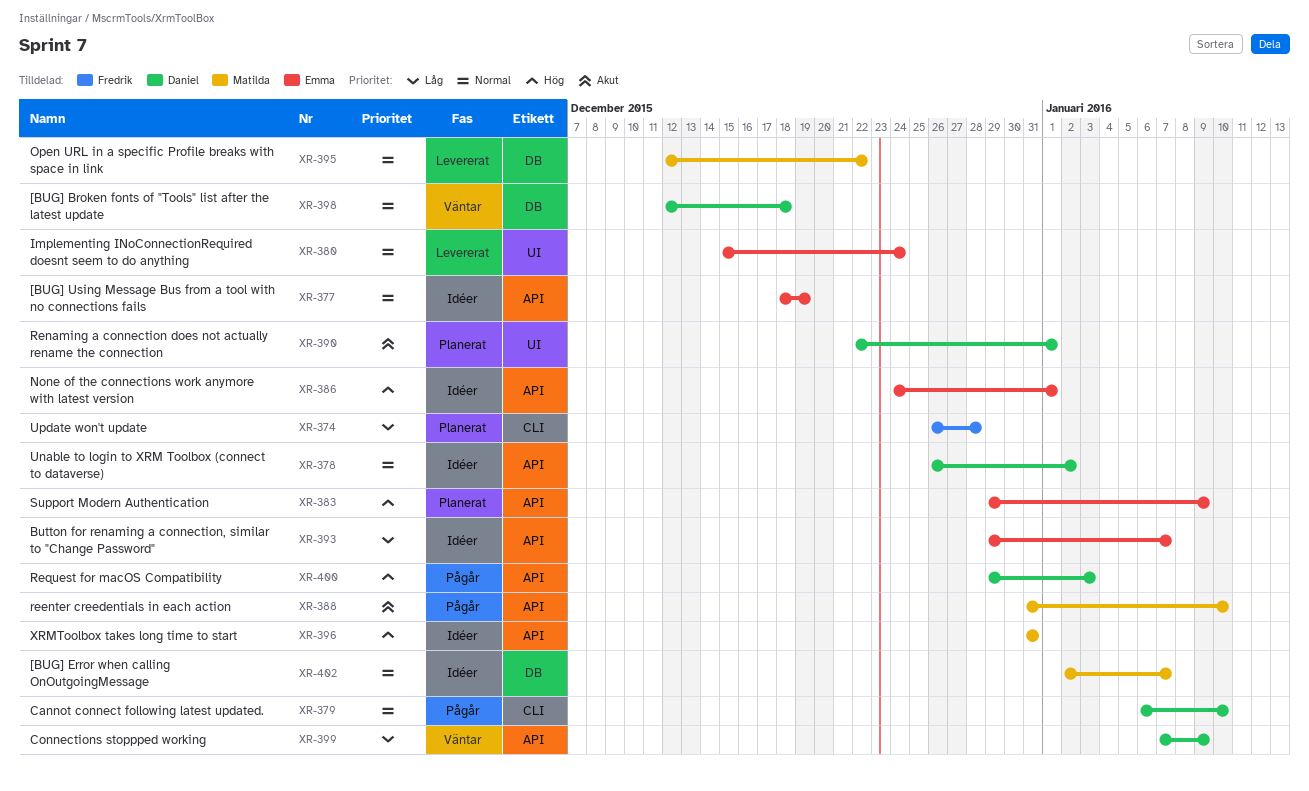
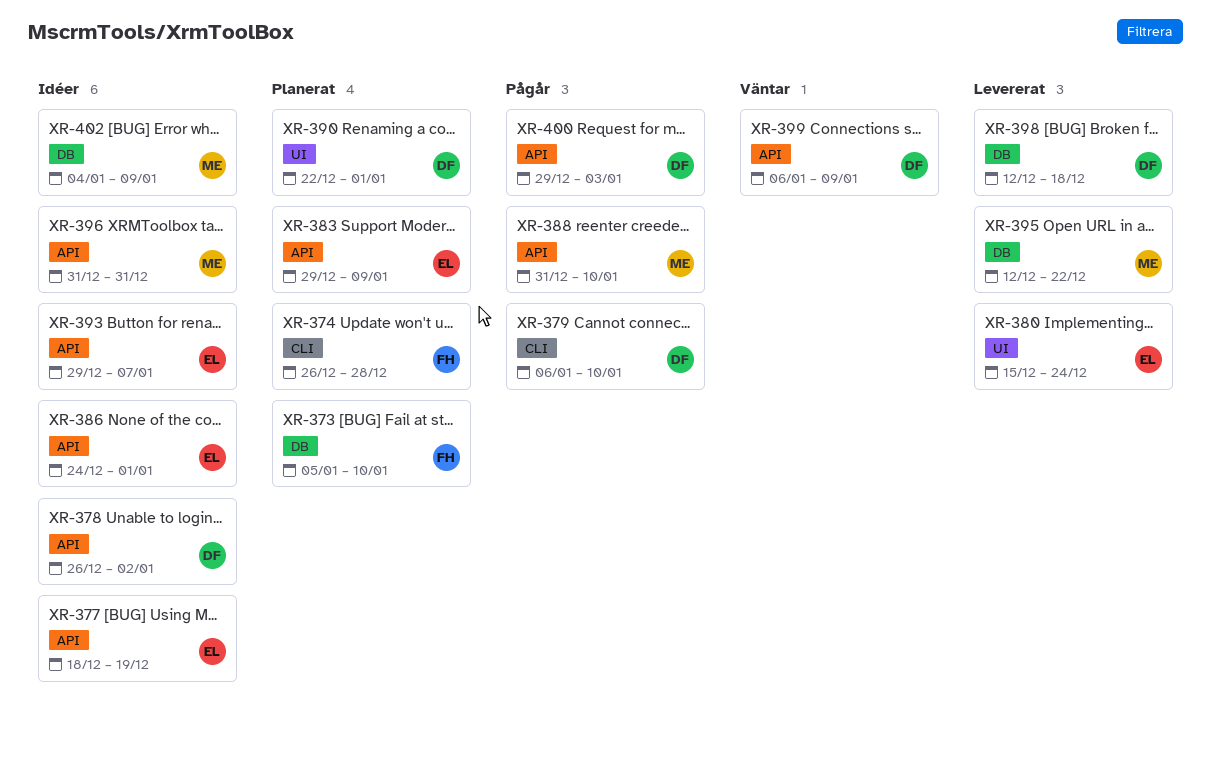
XR-373: none -> present
XR-398, status: Väntar -> Levererat
XR-399, start: Jan 7 -> Jan 6
XR-402, start: Jan 2 -> Jan 4
XR-402, due: Jan 7 -> Jan 9

